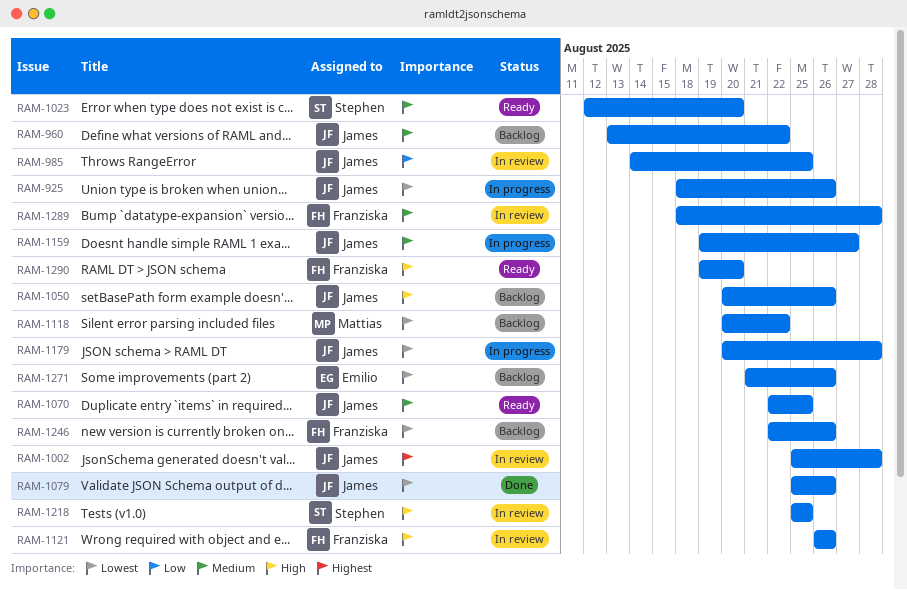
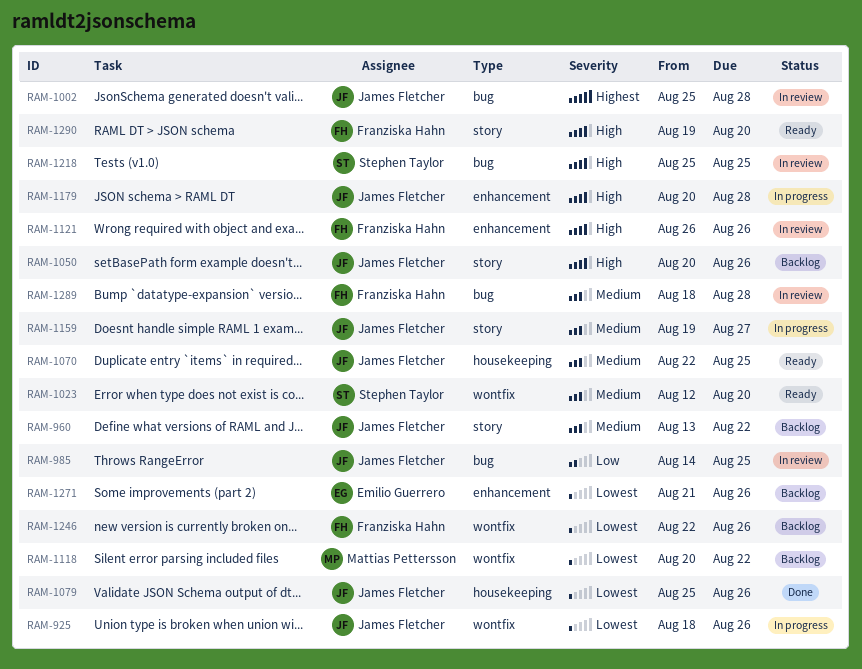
RAM-1179, priority: Lowest -> High

